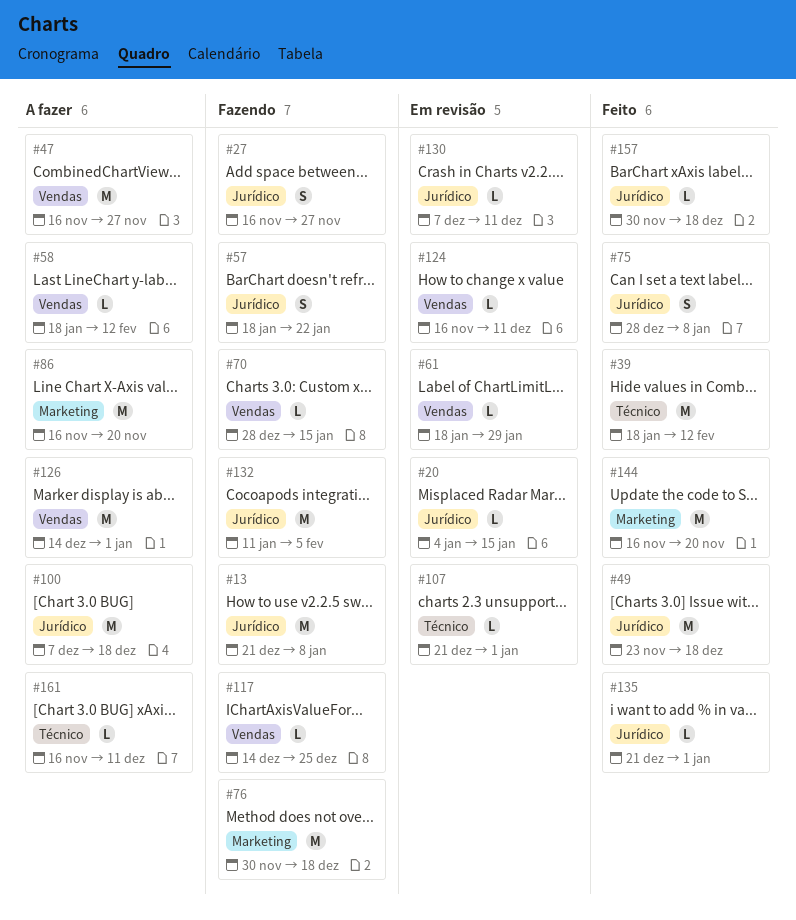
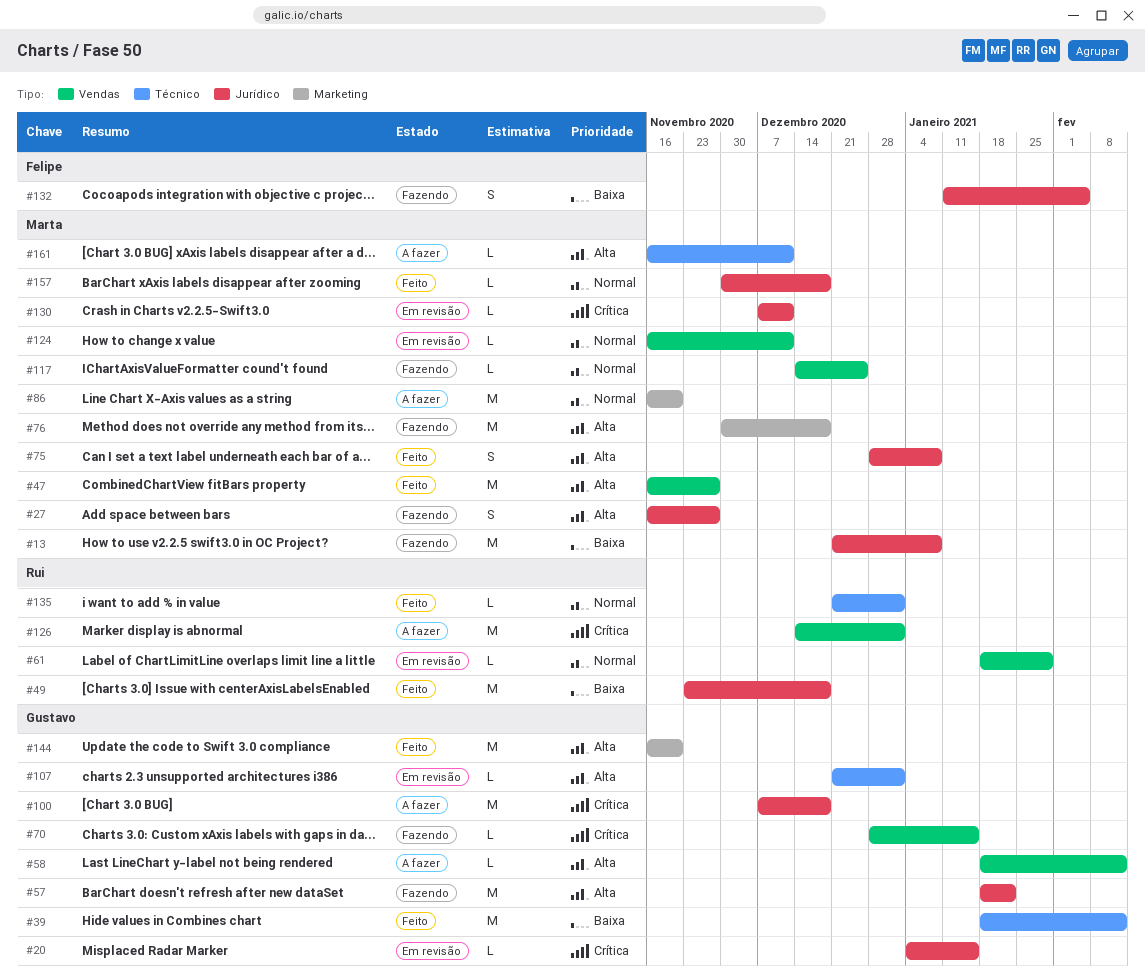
#47, status: A fazer -> Feito
#57, estimate: S -> M
#132, estimate: M -> S
#135, label: Jurídico -> Técnico

